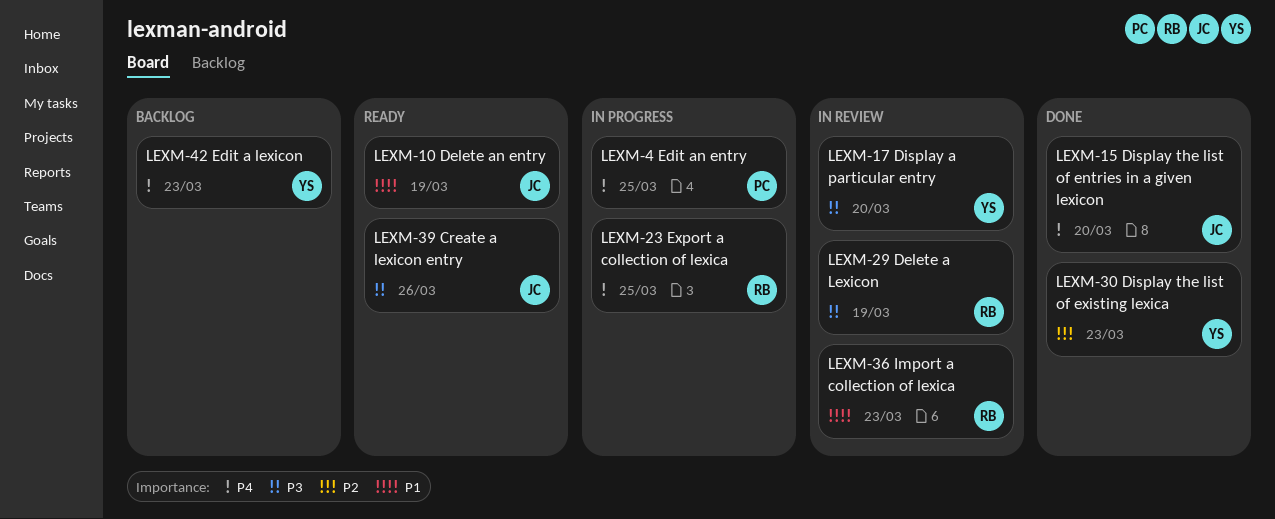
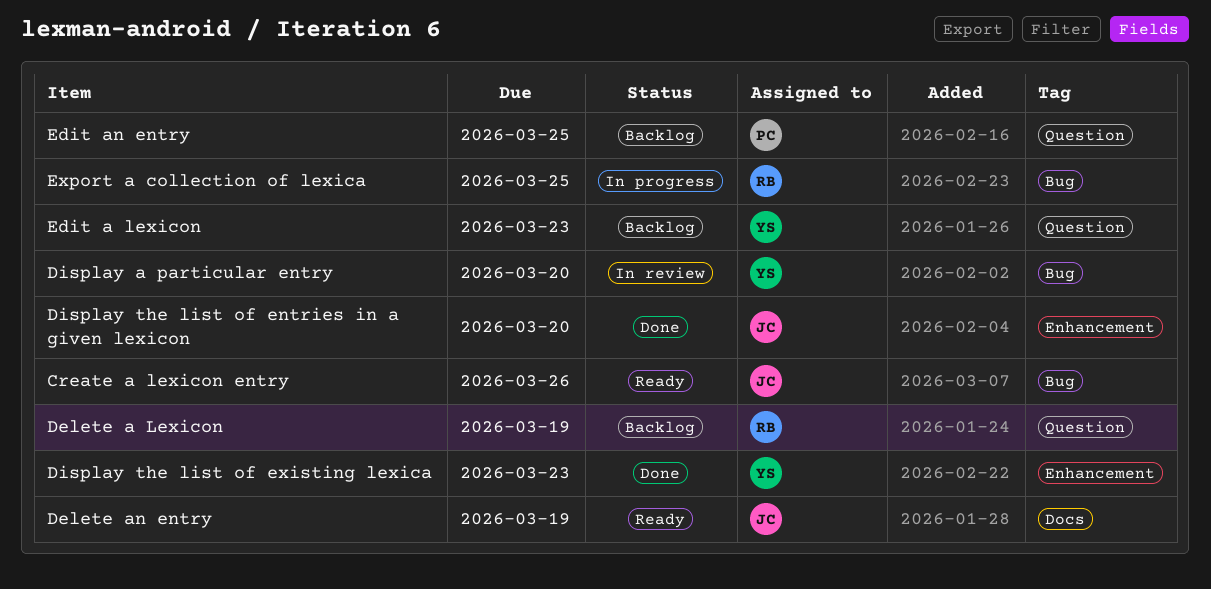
Delete a Lexicon, status: In review -> Backlog
Edit an entry, status: In progress -> Backlog
Import a collection of lexica: present -> none

